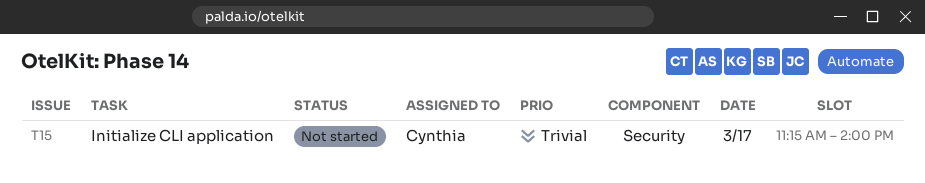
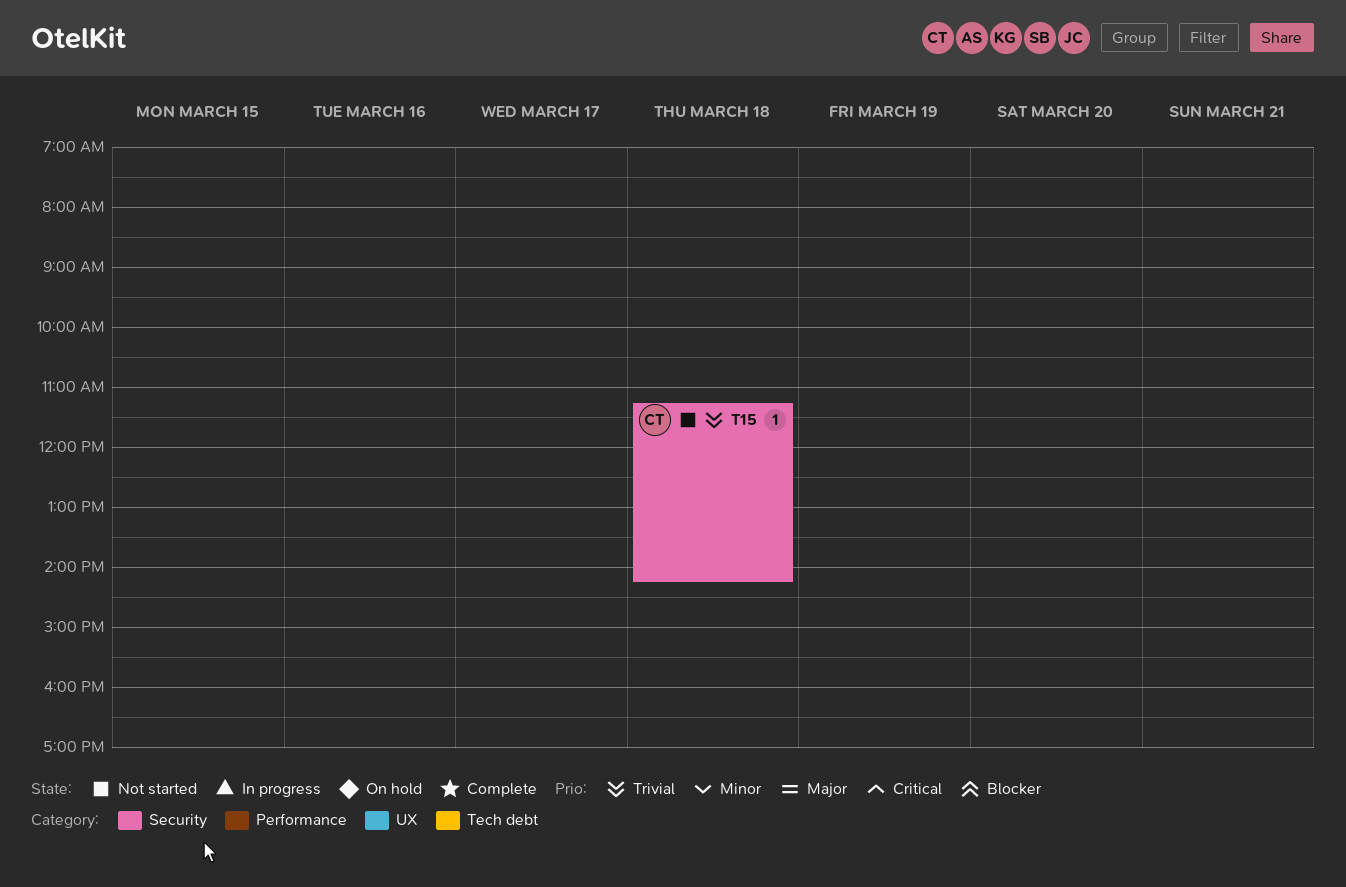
T15, day: Mar 17 -> Mar 18
T15, ends: 14:00 -> 14:15

